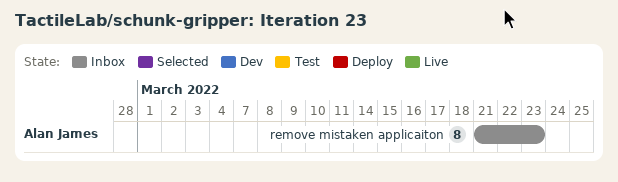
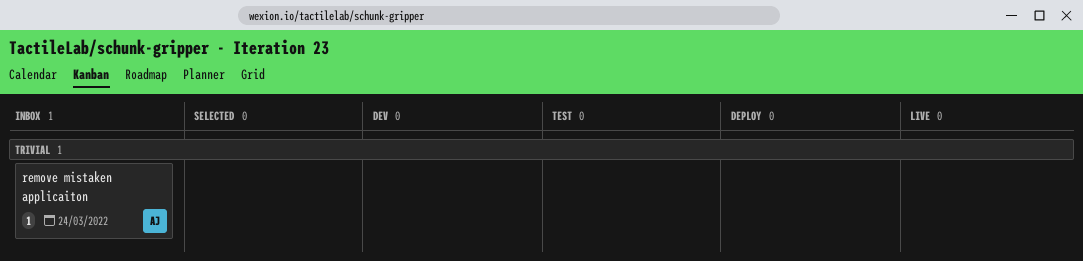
remove mistaken applicaiton, estimate: 8 -> 1
remove mistaken applicaiton, due: Mar 23 -> Mar 24

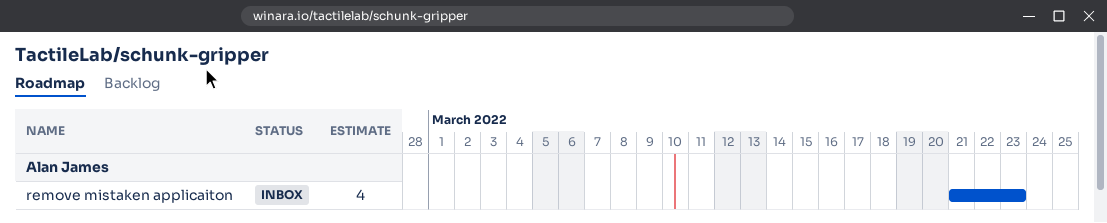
remove mistaken applicaiton, estimate: 1 -> 4
remove mistaken applicaiton, due: Mar 24 -> Mar 23

